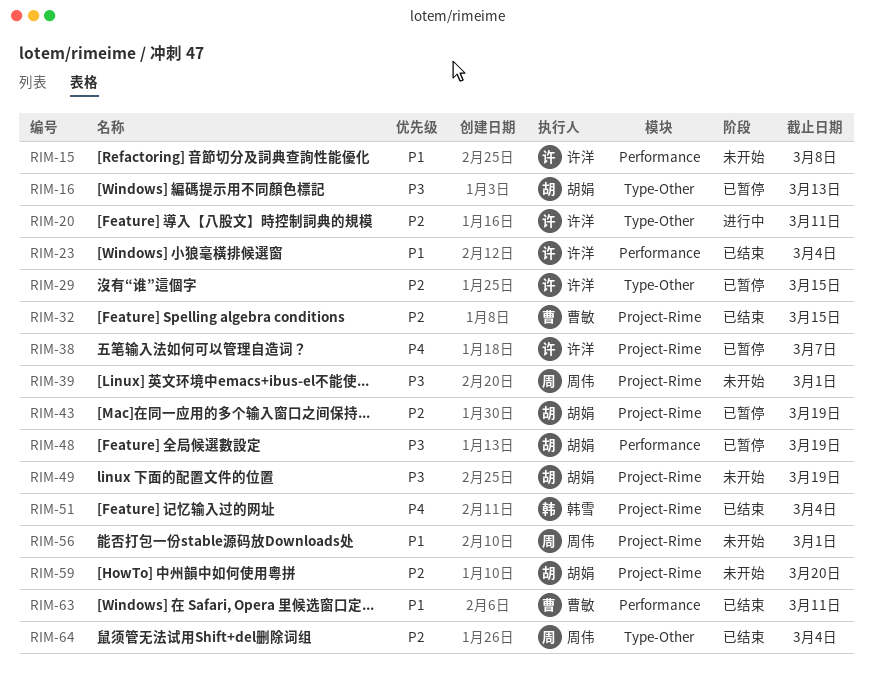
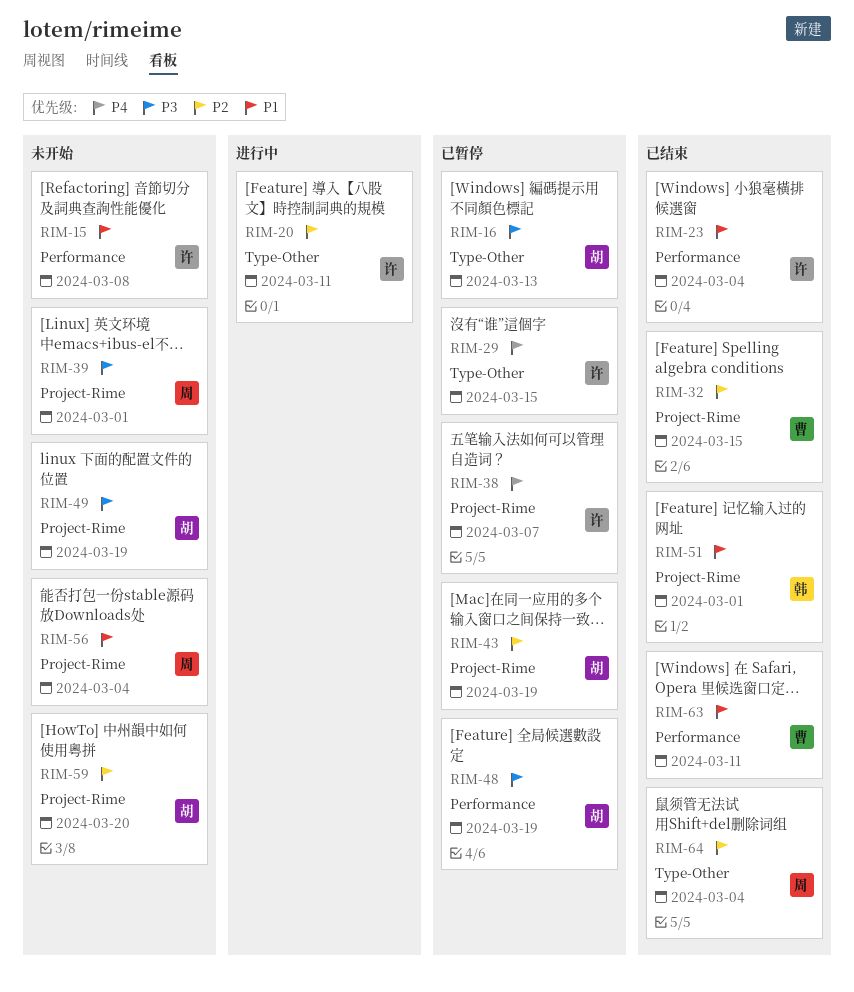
RIM-29, priority: P2 -> P4
RIM-51, priority: P4 -> P1
RIM-51, due: Mar 4 -> Mar 1
RIM-56, due: Mar 1 -> Mar 4

